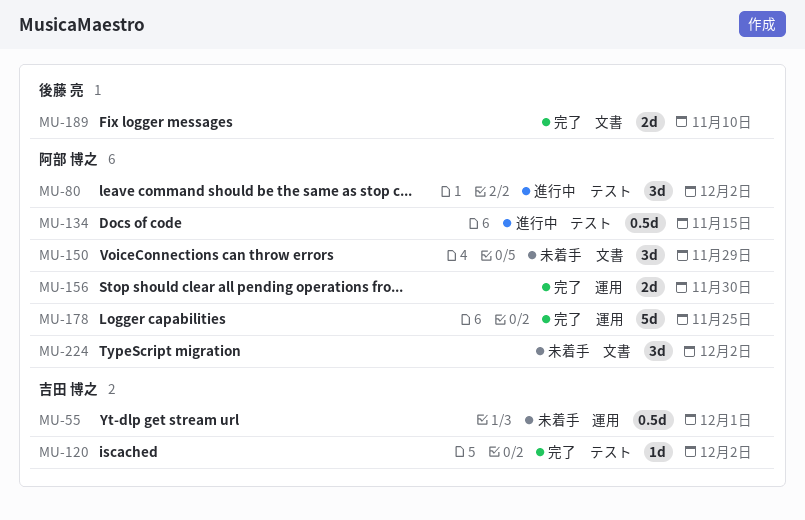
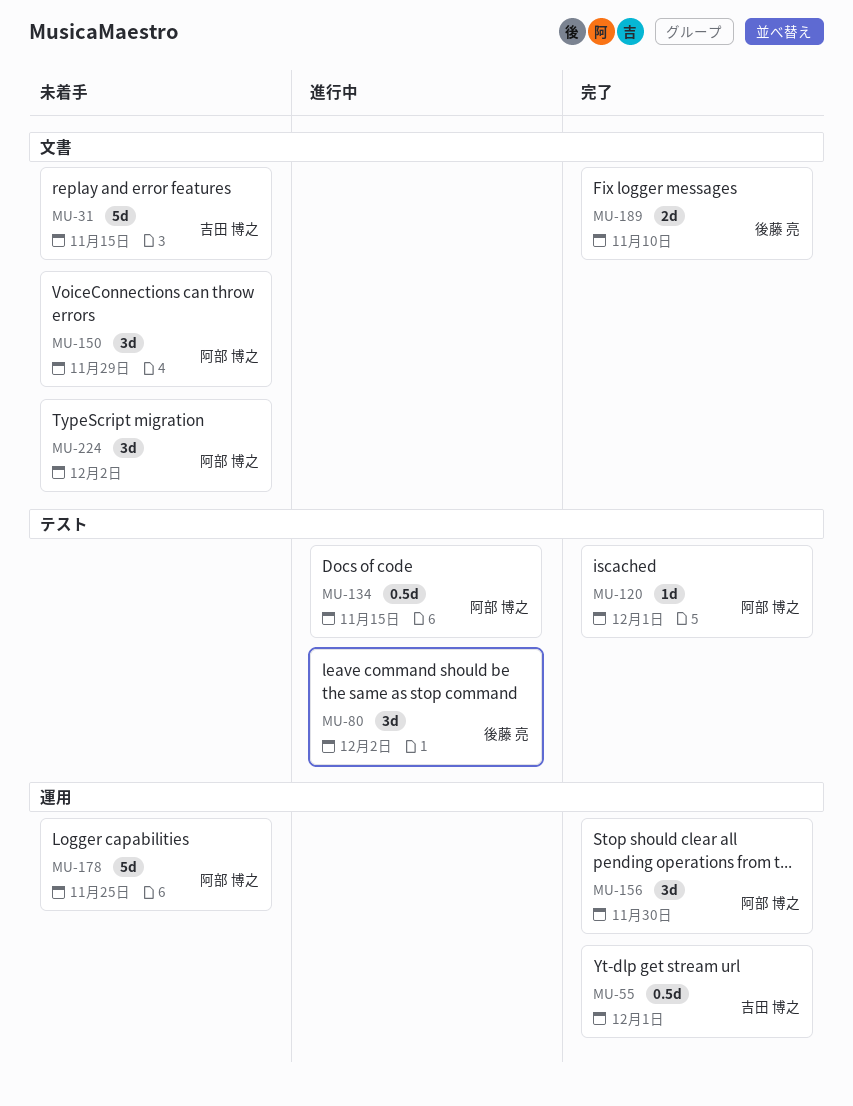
MU-31: none -> present
MU-55, status: 未着手 -> 完了
MU-80, owner: 阿部 博之 -> 後藤 亮
MU-120, owner: 吉田 博之 -> 阿部 博之
MU-120, due: Dec 2 -> Dec 1
MU-156, estimate: 2d -> 3d
MU-178, status: 完了 -> 未着手

